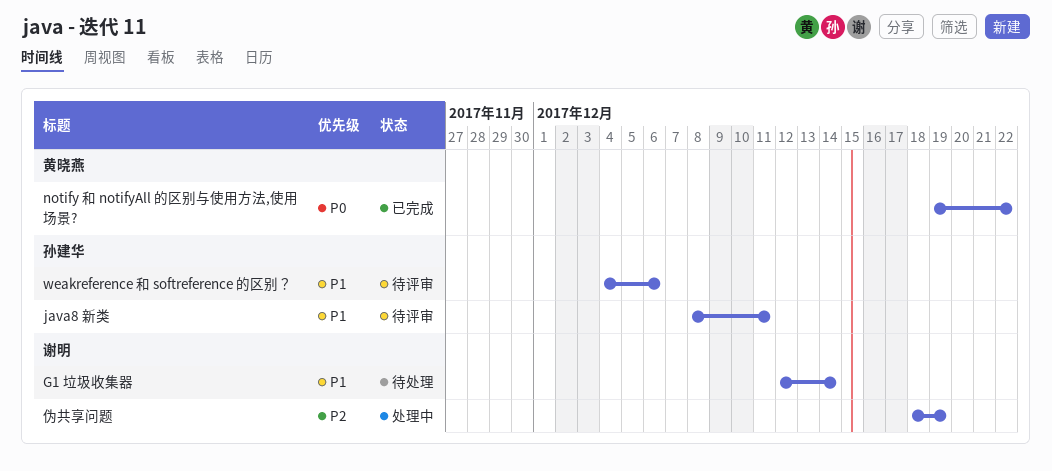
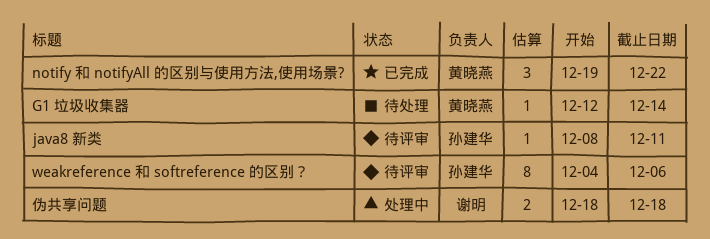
G1 垃圾收集器, owner: 谢明 -> 黄晓燕
伪共享问题, due: Dec 19 -> Dec 18

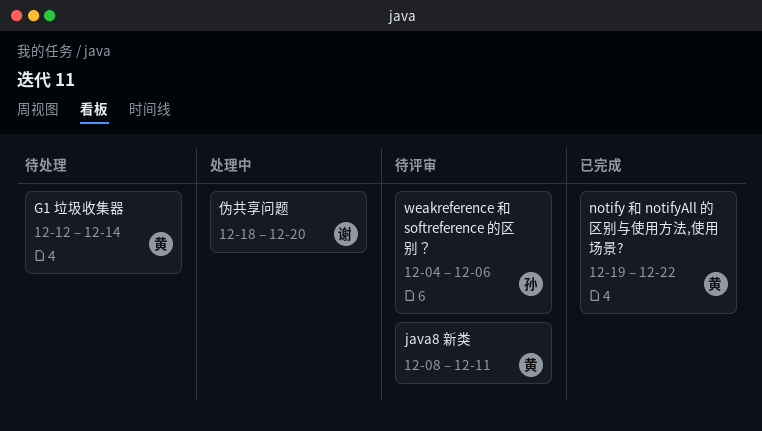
java8 新类, owner: 孙建华 -> 黄晓燕
伪共享问题, due: Dec 18 -> Dec 20

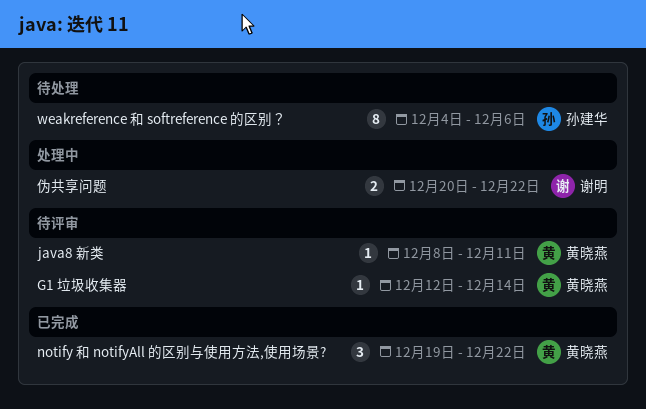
G1 垃圾收集器, status: 待处理 -> 待评审
weakreference 和 softreference 的区别？, status: 待评审 -> 待处理
伪共享问题, start: Dec 18 -> Dec 20
伪共享问题, due: Dec 20 -> Dec 22

